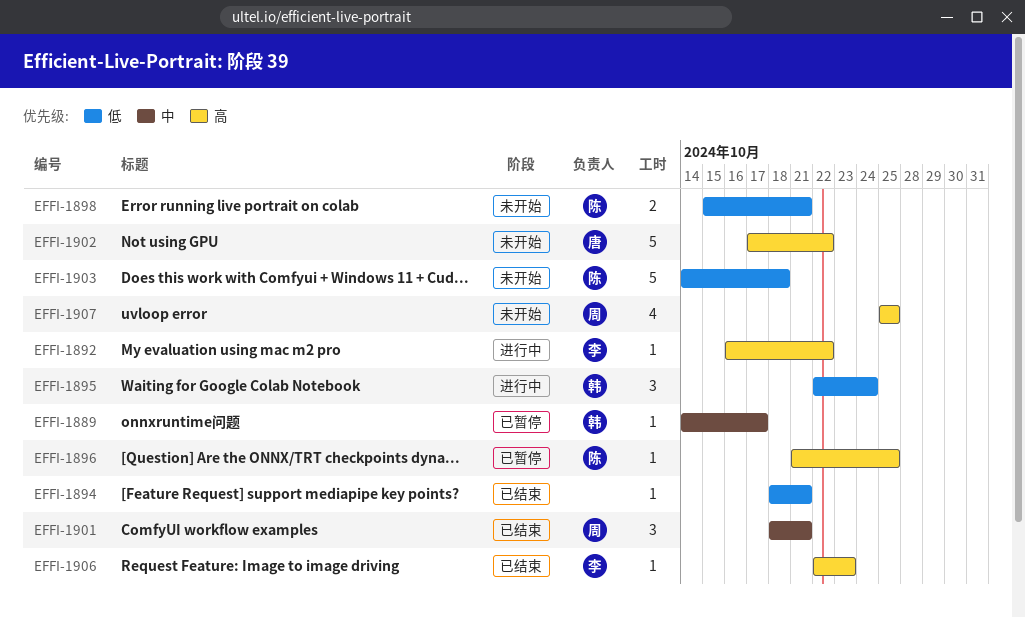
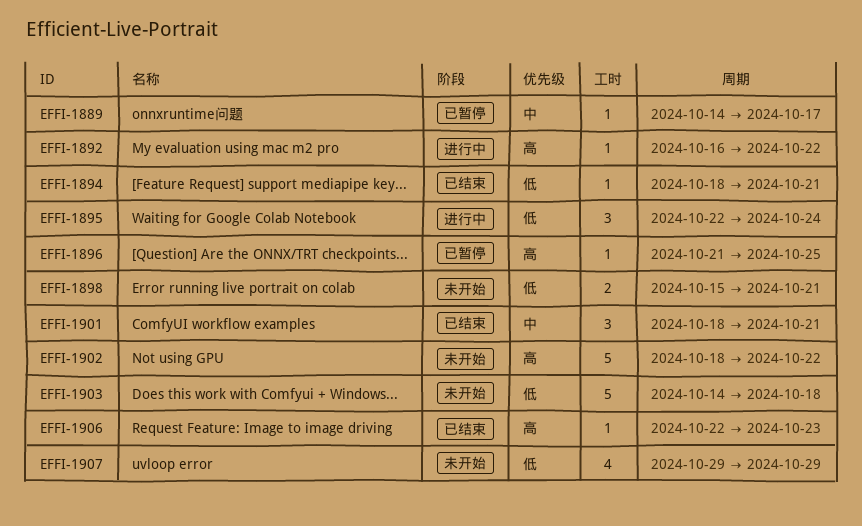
EFFI-1902, start: Oct 17 -> Oct 18
EFFI-1907, priority: 高 -> 低
EFFI-1907, start: Oct 25 -> Oct 29
EFFI-1907, due: Oct 25 -> Oct 29

